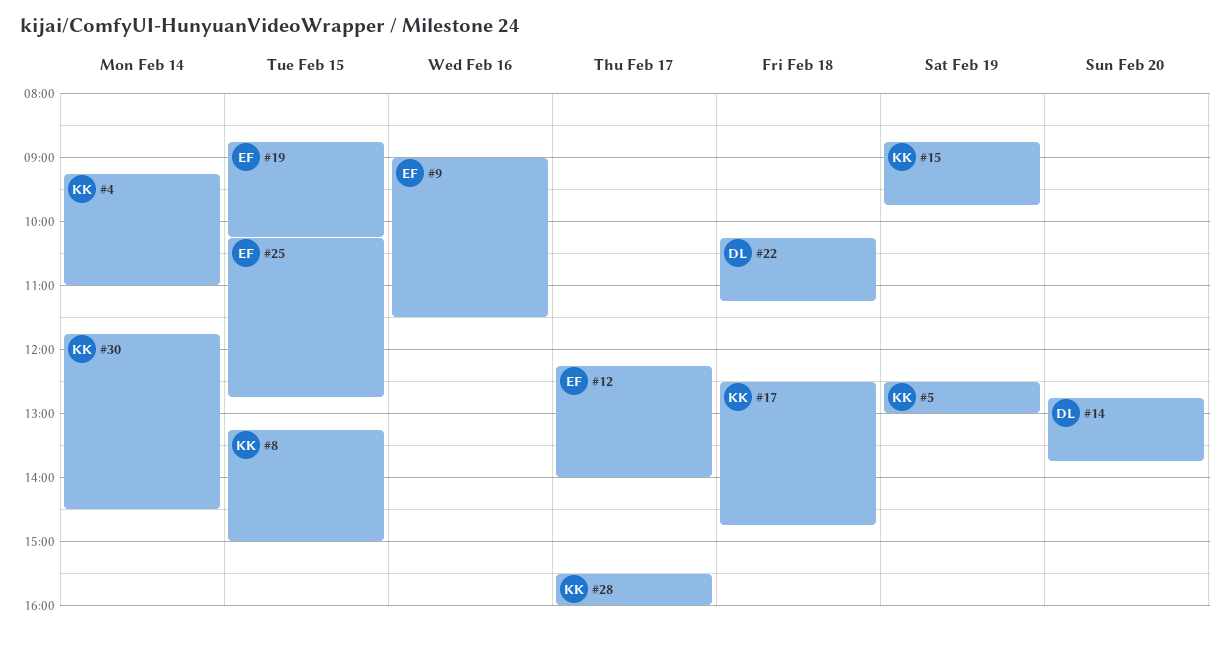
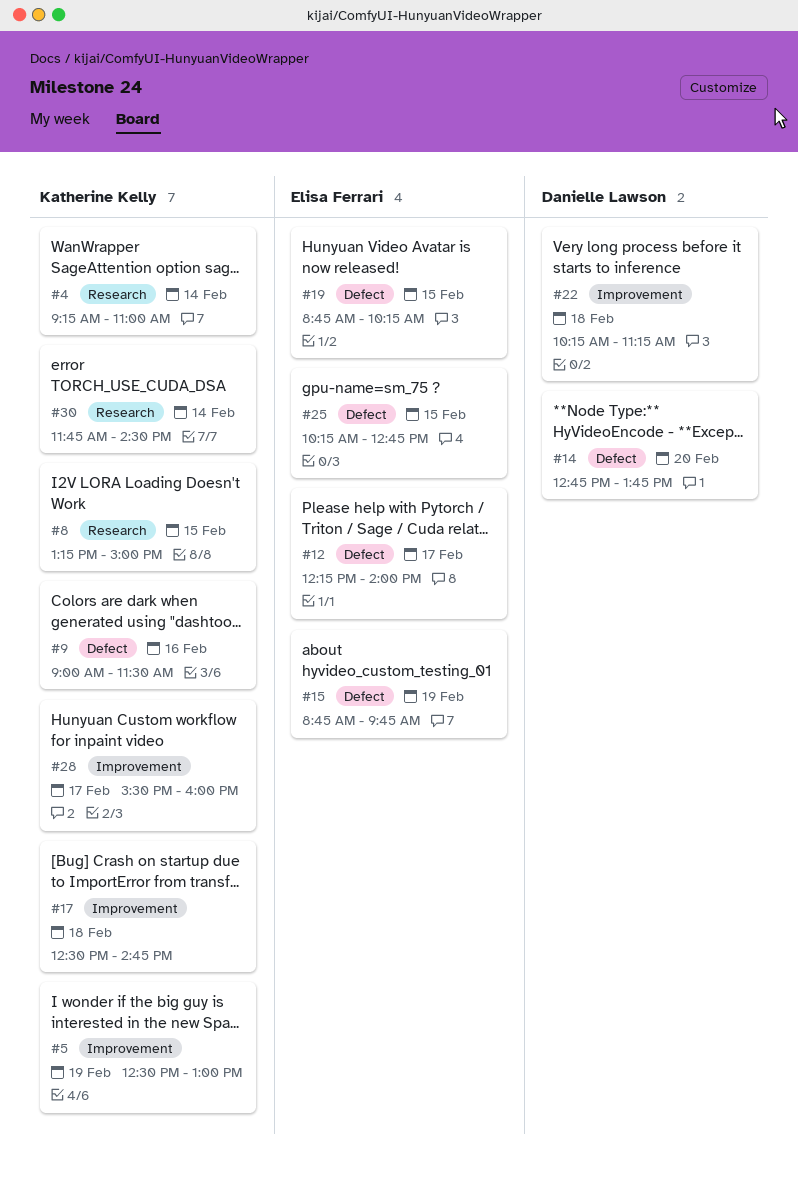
#9, owner: Elisa Ferrari -> Katherine Kelly
#15, owner: Katherine Kelly -> Elisa Ferrari

